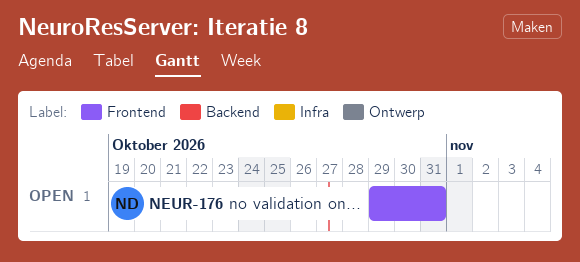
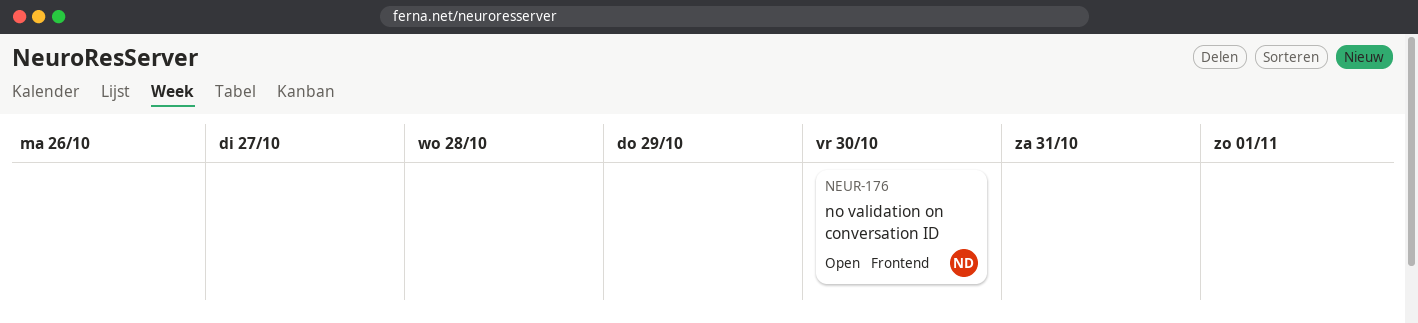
NEUR-176, due: Oct 31 -> Oct 30

